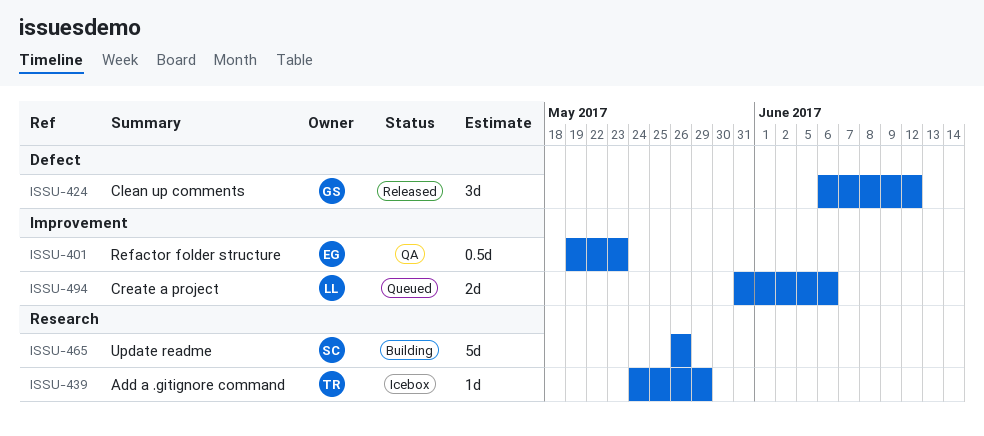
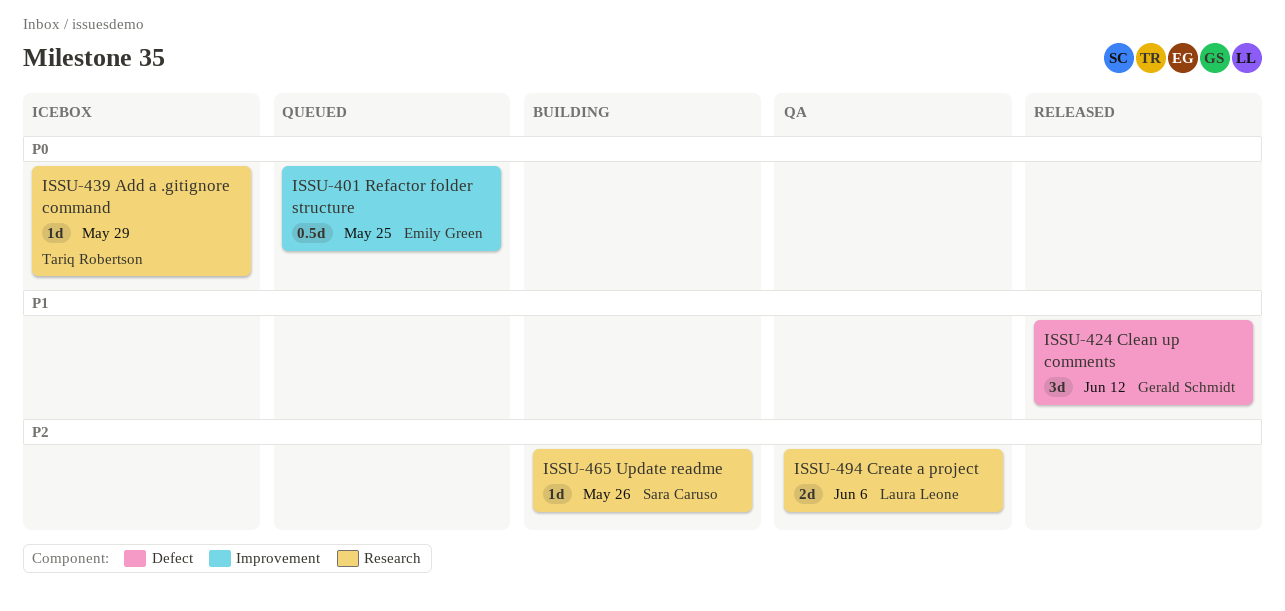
ISSU-401, status: QA -> Queued
ISSU-401, due: May 23 -> May 25
ISSU-465, estimate: 5d -> 1d
ISSU-494, status: Queued -> QA
ISSU-494, label: Improvement -> Research

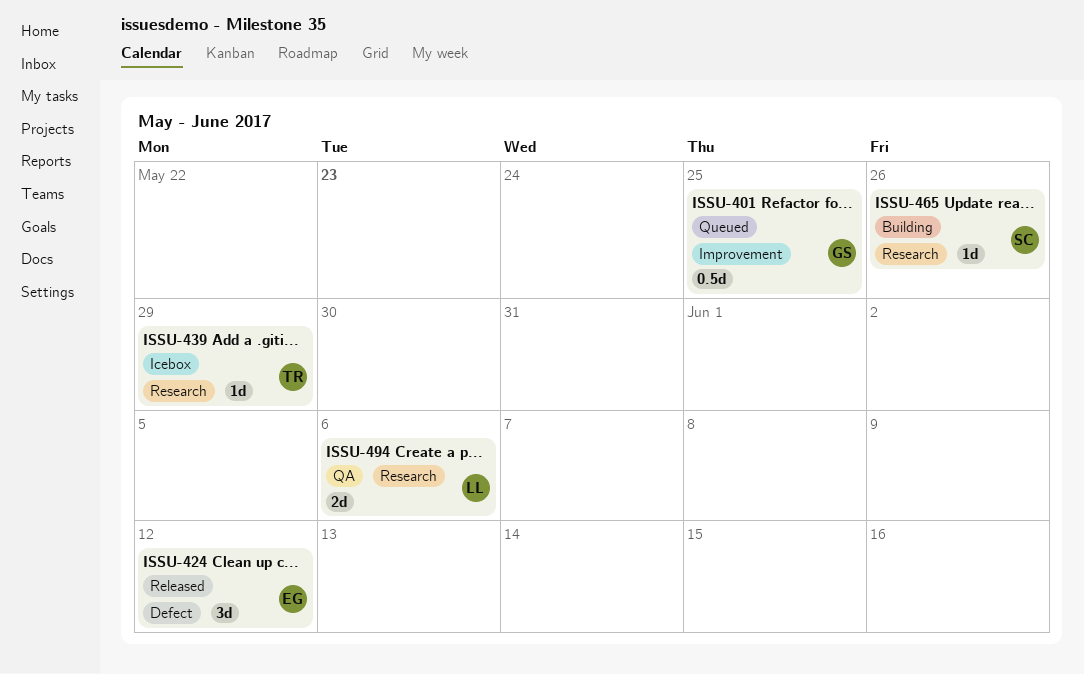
ISSU-401, owner: Emily Green -> Gerald Schmidt
ISSU-424, owner: Gerald Schmidt -> Emily Green

